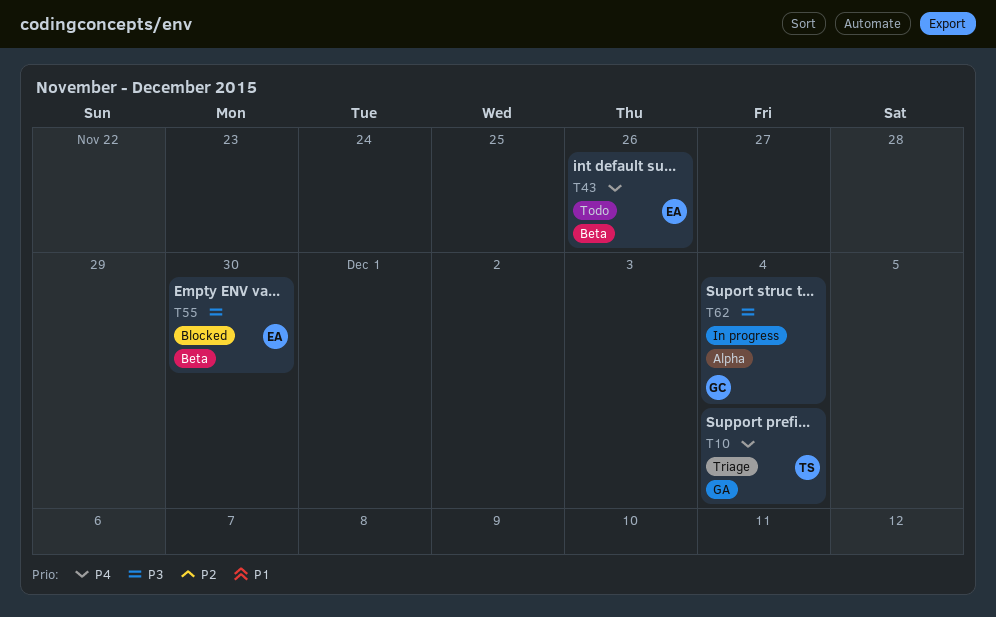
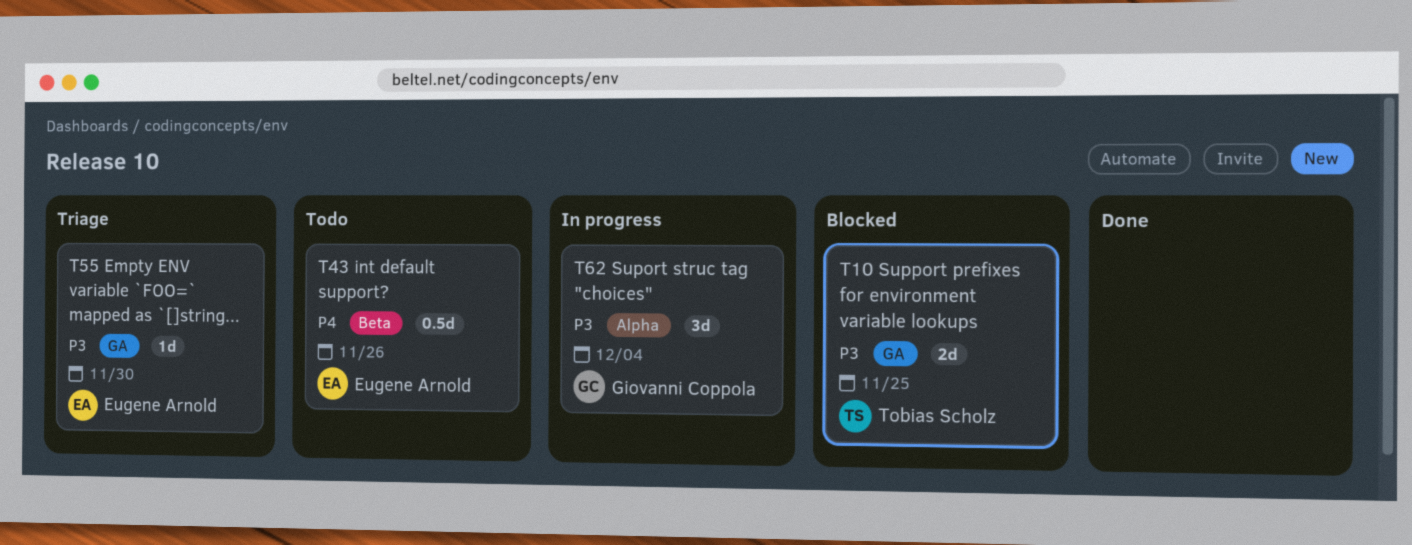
T10, status: Triage -> Blocked
T10, priority: P4 -> P3
T10, due: Dec 4 -> Nov 25
T55, status: Blocked -> Triage
T55, label: Beta -> GA

